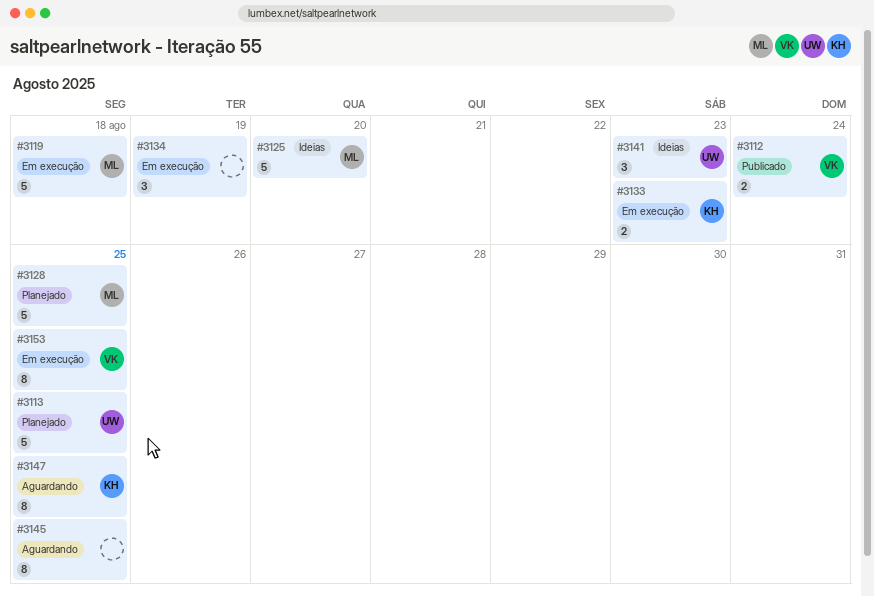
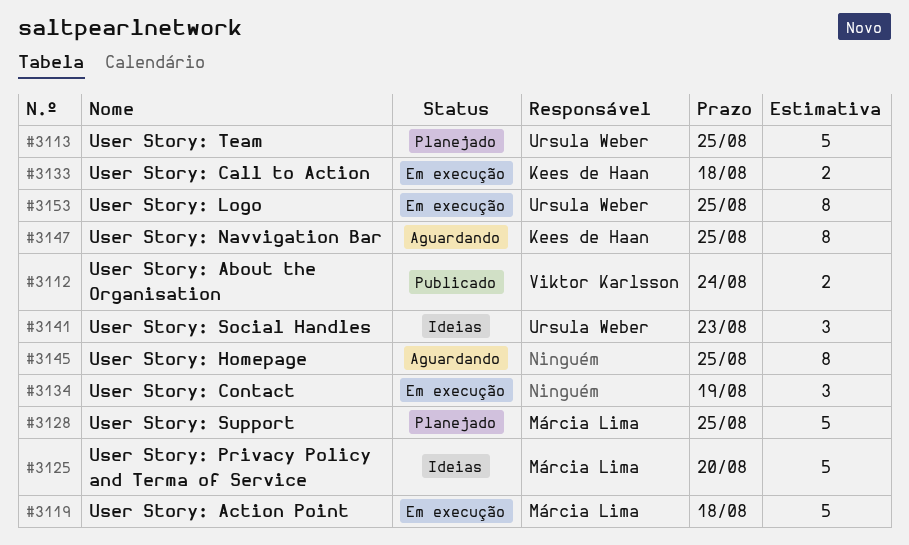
#3133, due: Aug 23 -> Aug 18
#3153, owner: Viktor Karlsson -> Ursula Weber

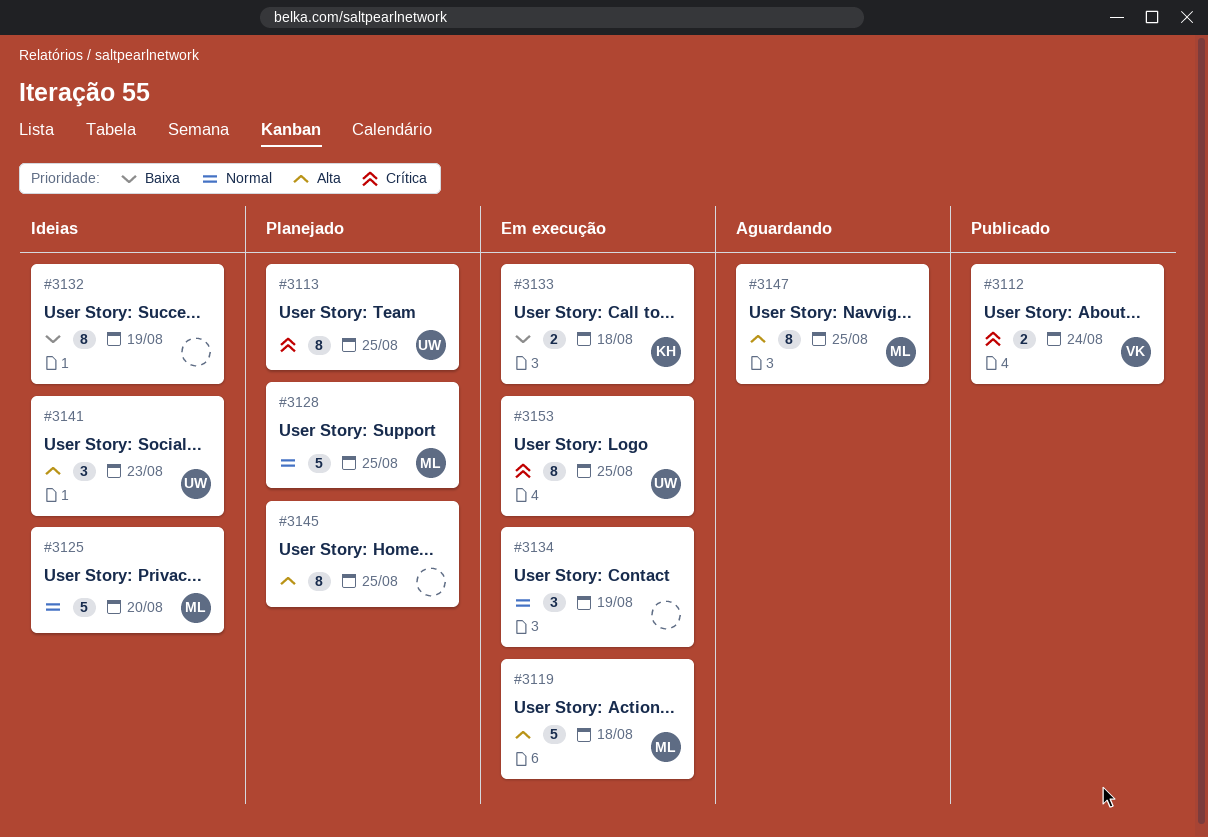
#3113, estimate: 5 -> 8
#3132: none -> present
#3145, status: Aguardando -> Planejado
#3147, owner: Kees de Haan -> Márcia Lima

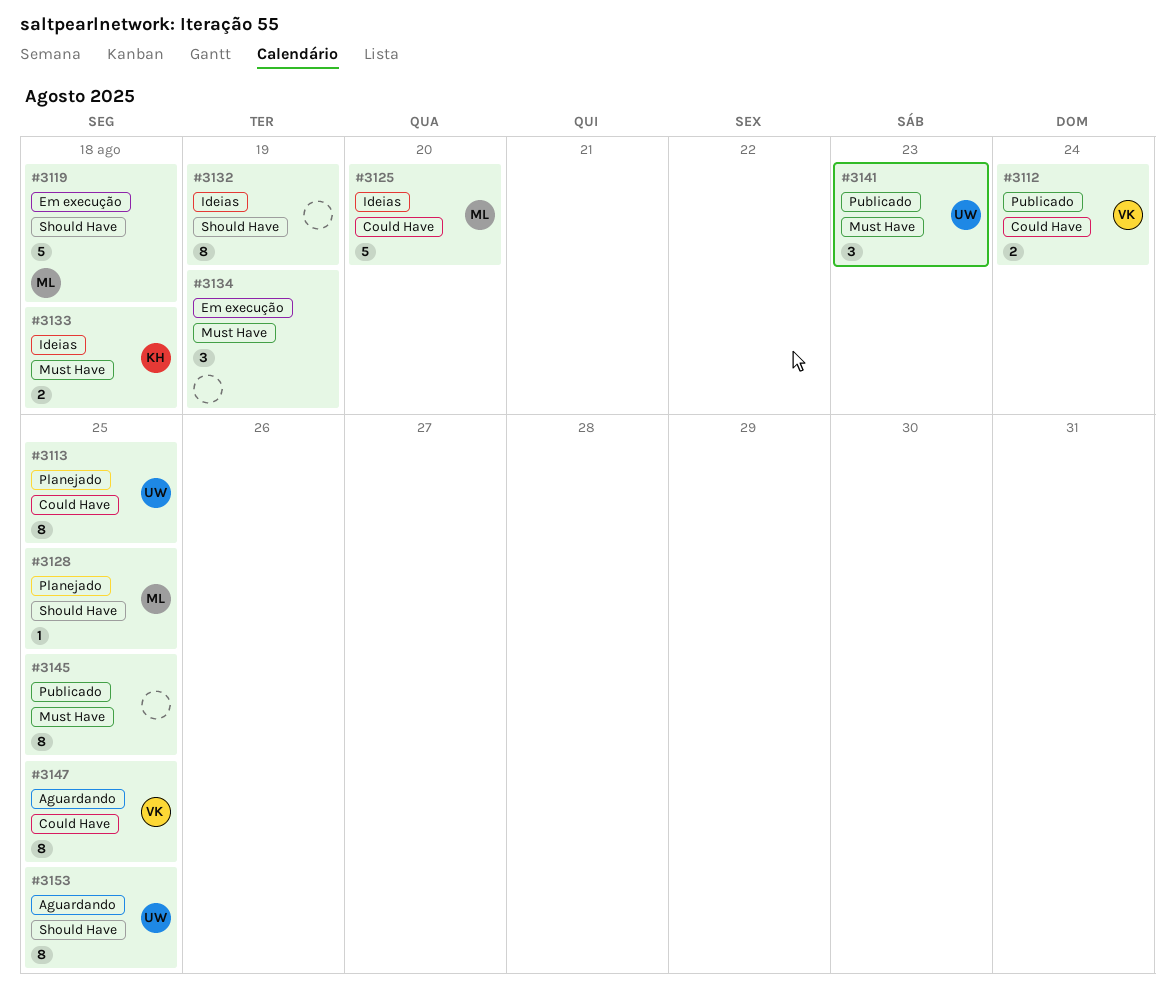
#3128, estimate: 5 -> 1
#3133, status: Em execução -> Ideias
#3141, status: Ideias -> Publicado
#3145, status: Planejado -> Publicado
#3147, owner: ML -> VK
#3153, status: Em execução -> Aguardando

